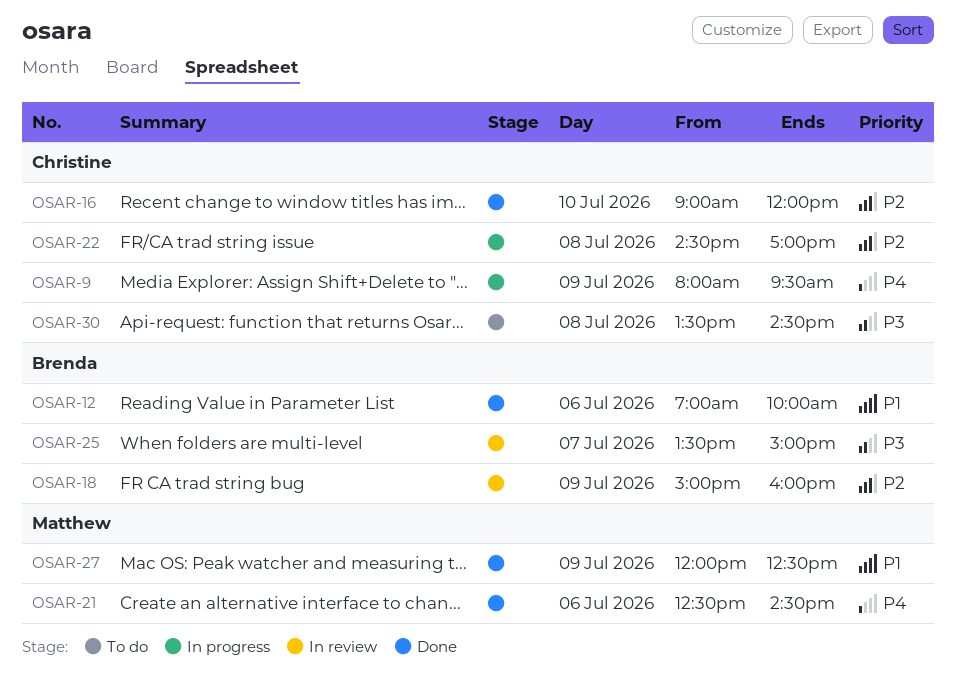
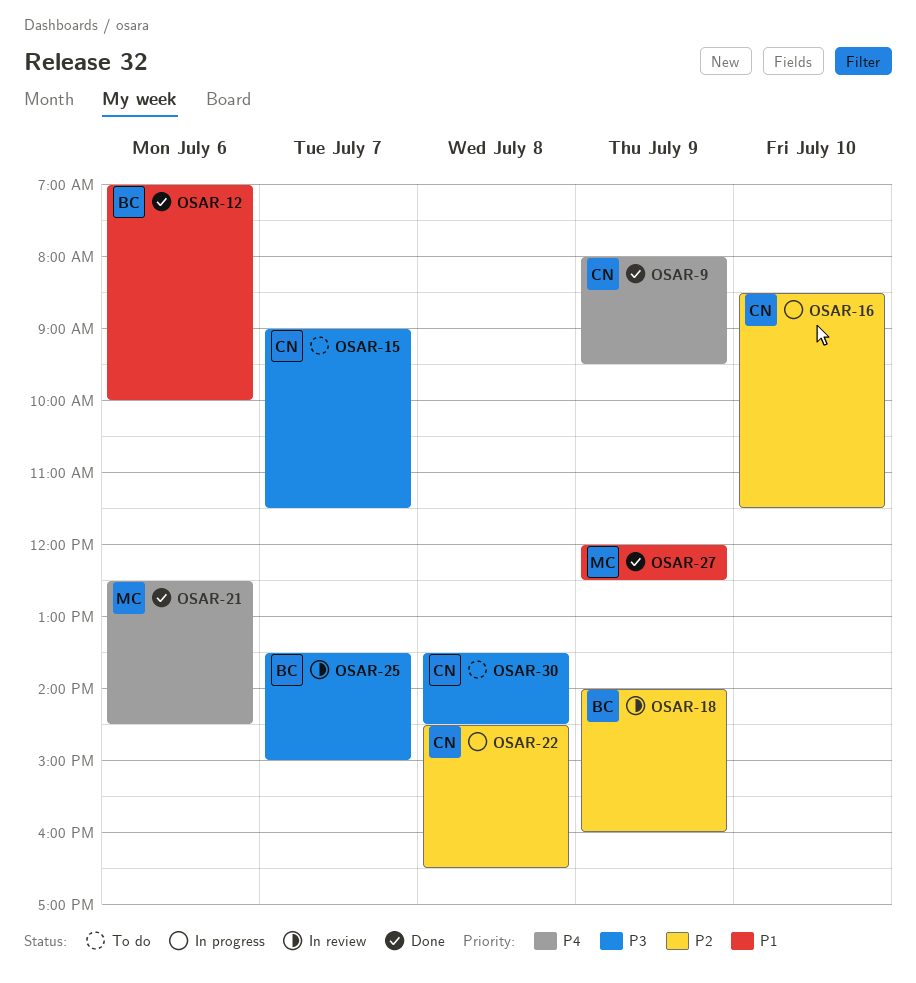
OSAR-9, status: In progress -> Done
OSAR-15: none -> present
OSAR-16, status: Done -> In progress
OSAR-16, begins: 09:00 -> 08:30
OSAR-16, ends: 12:00 -> 11:30
OSAR-18, begins: 15:00 -> 14:00
OSAR-22, ends: 17:00 -> 16:30

